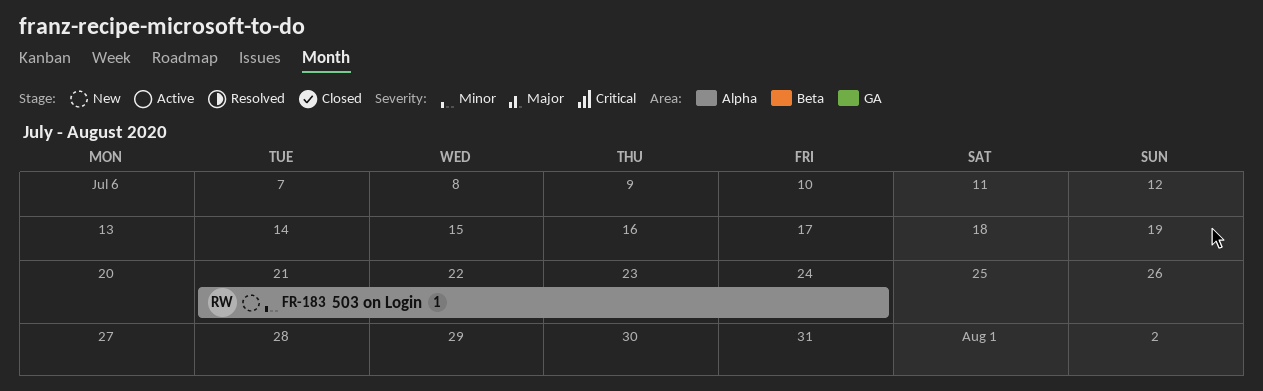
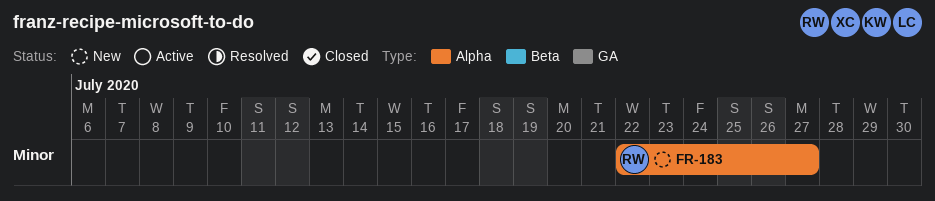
FR-183, start: Jul 21 -> Jul 22
FR-183, due: Jul 24 -> Jul 27

